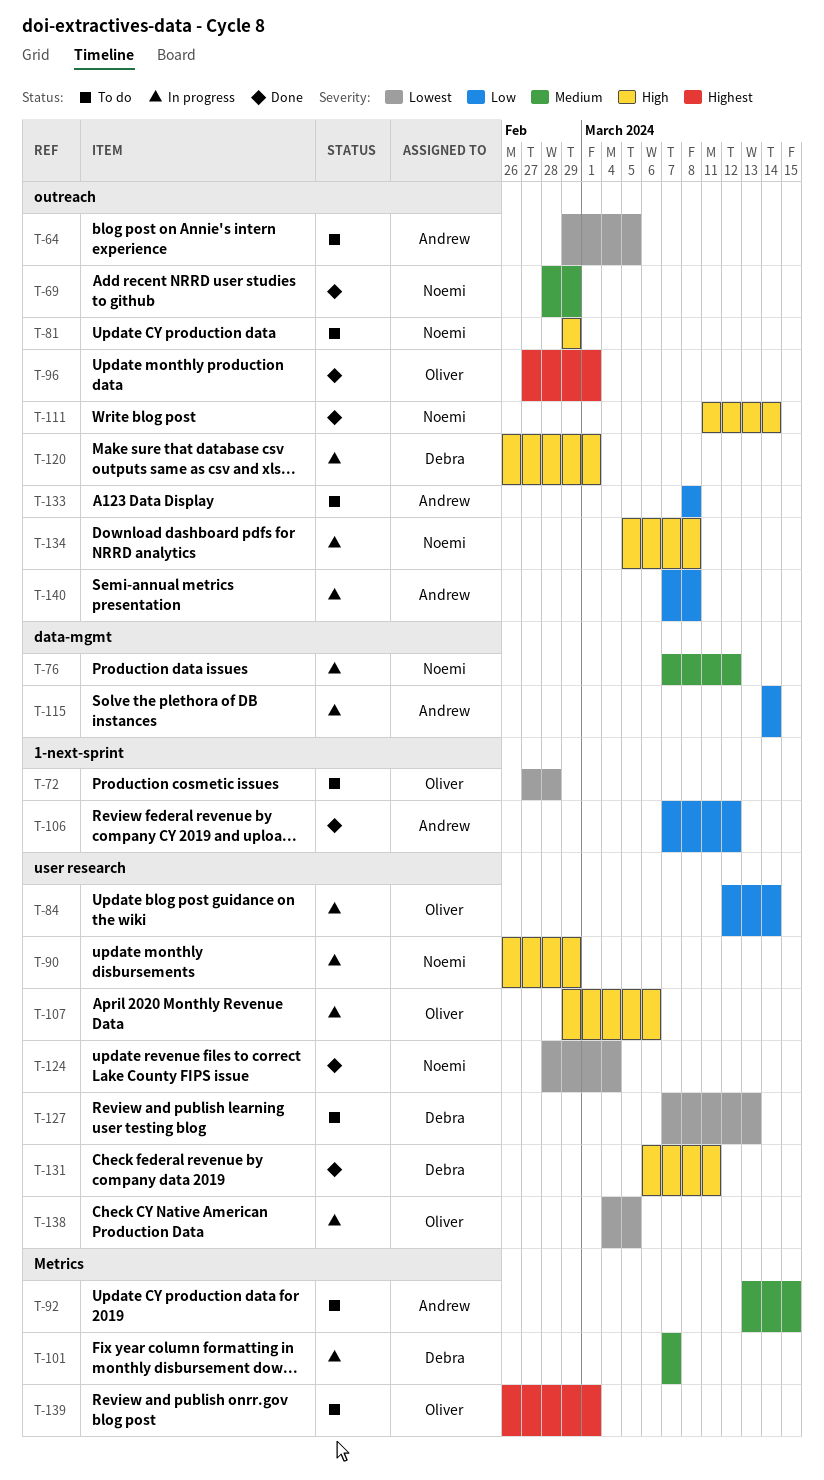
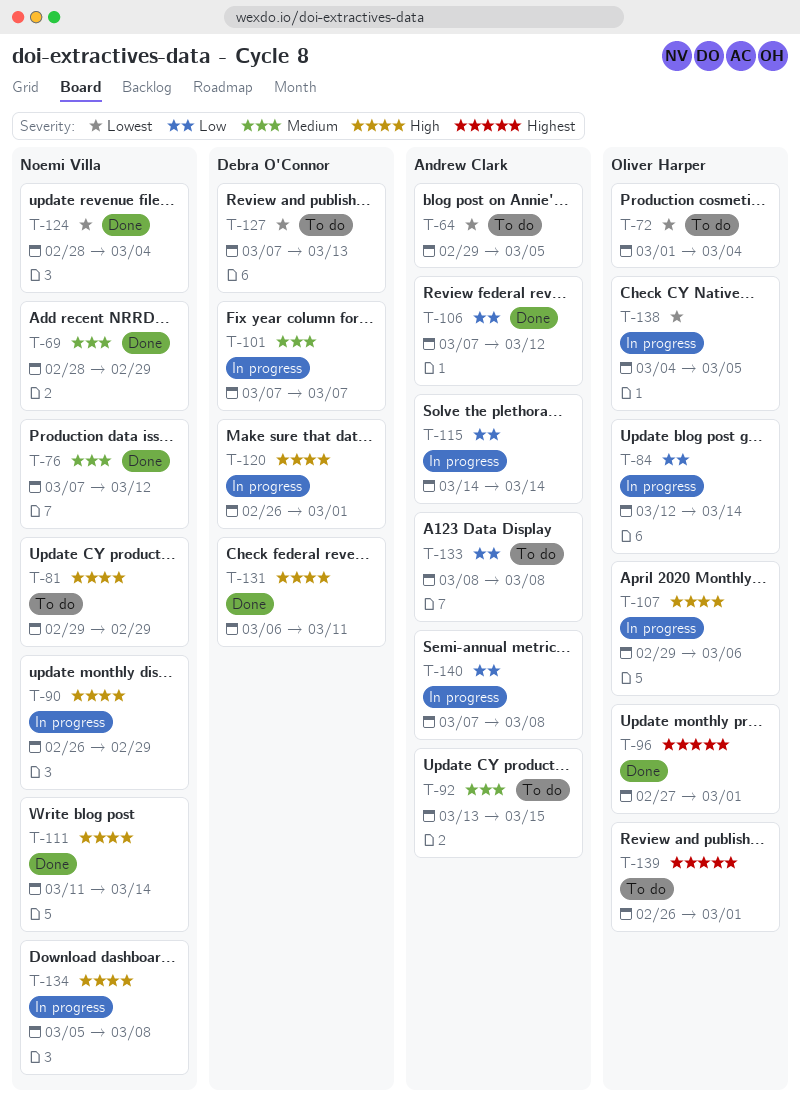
T-72, start: Feb 27 -> Mar 1
T-72, due: Feb 28 -> Mar 4
T-76, status: In progress -> Done

